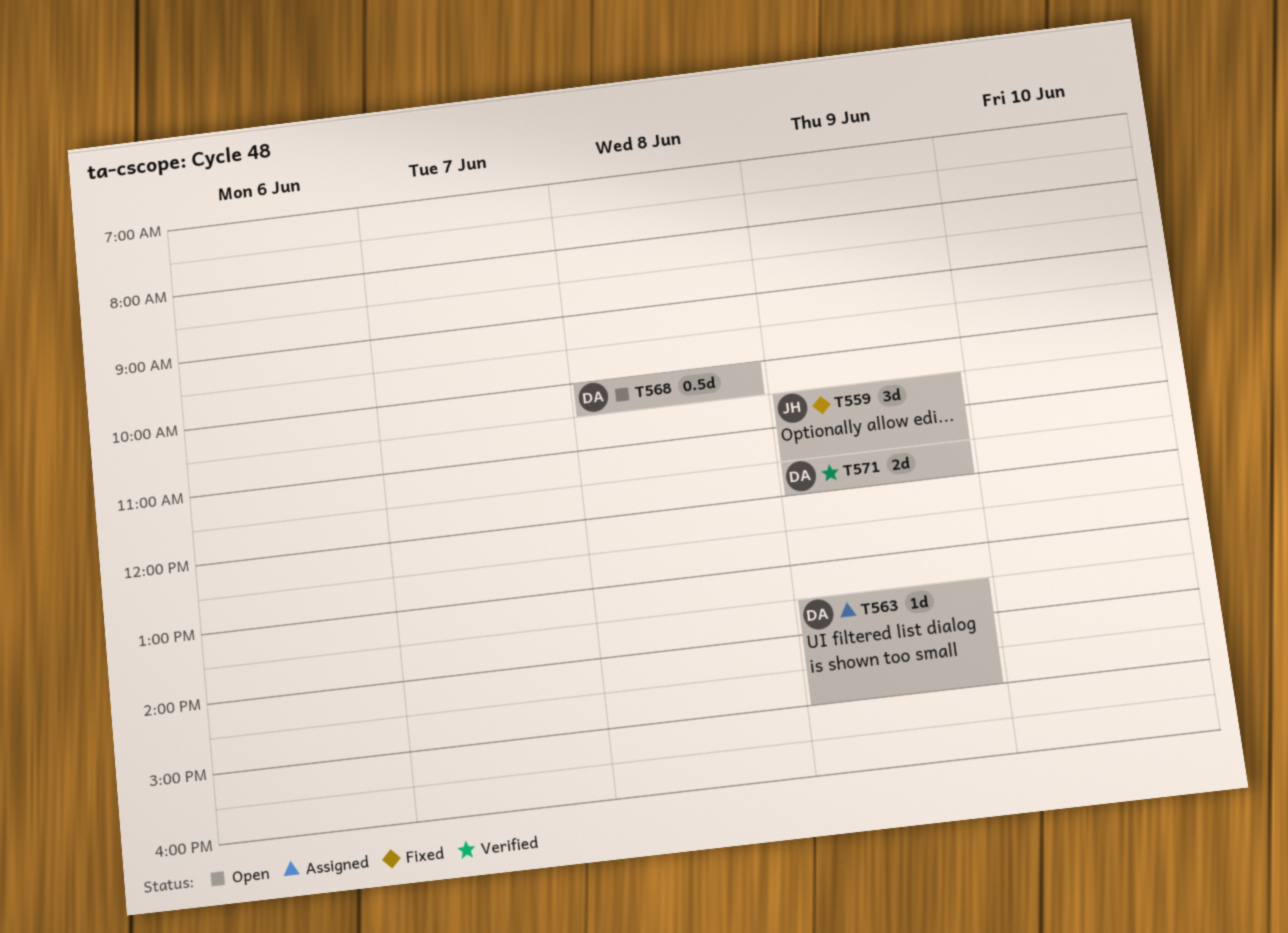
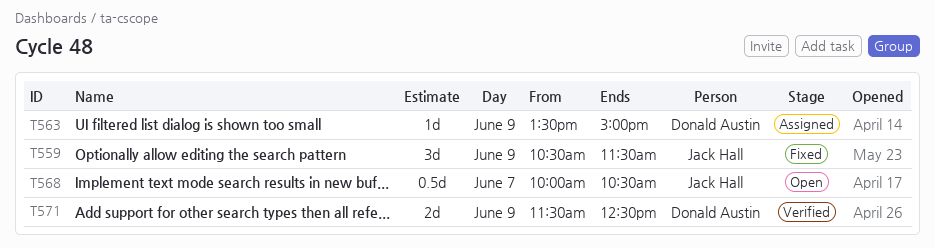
T568, owner: Donald Austin -> Jack Hall
T568, day: Jun 8 -> Jun 7
T571, ends: 12:00 -> 12:30

